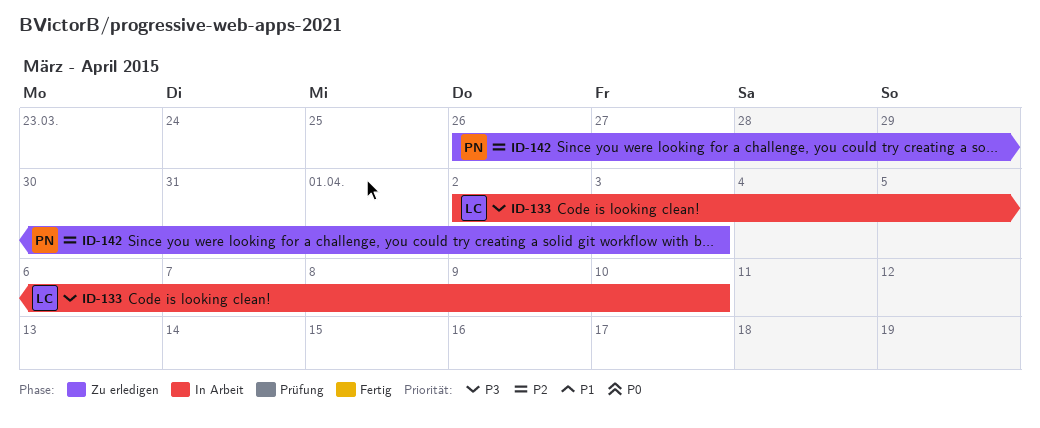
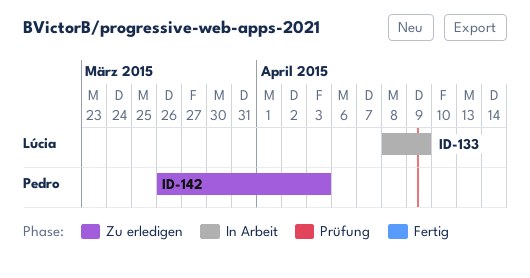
ID-133, start: Apr 2 -> Apr 8
ID-133, due: Apr 10 -> Apr 9

